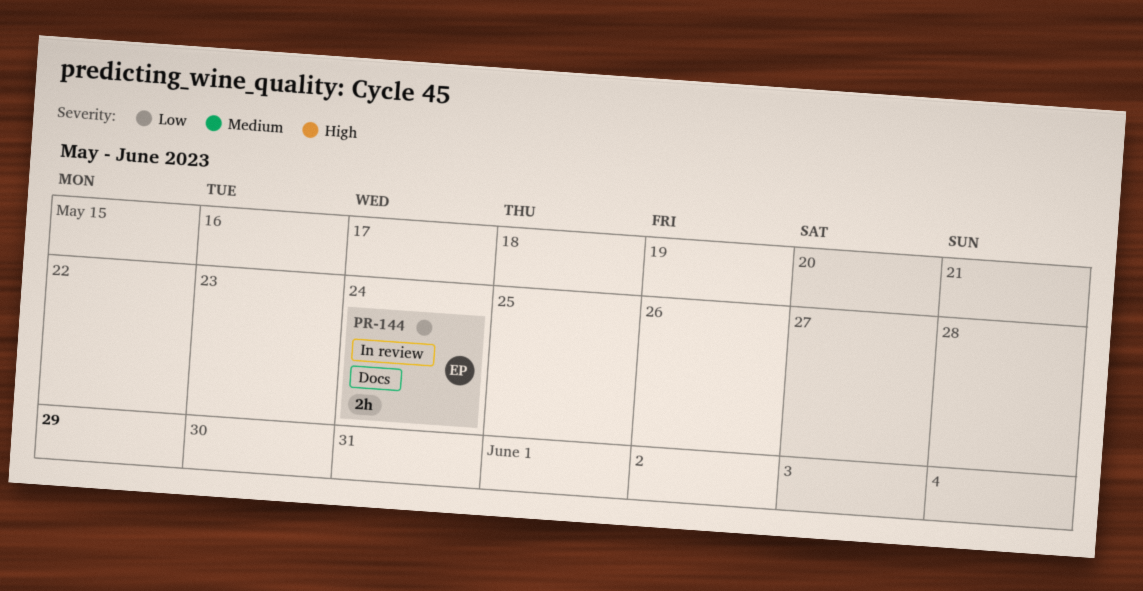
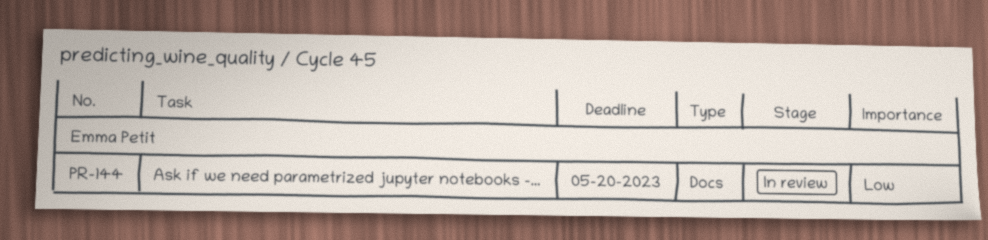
PR-144, due: May 24 -> May 20

